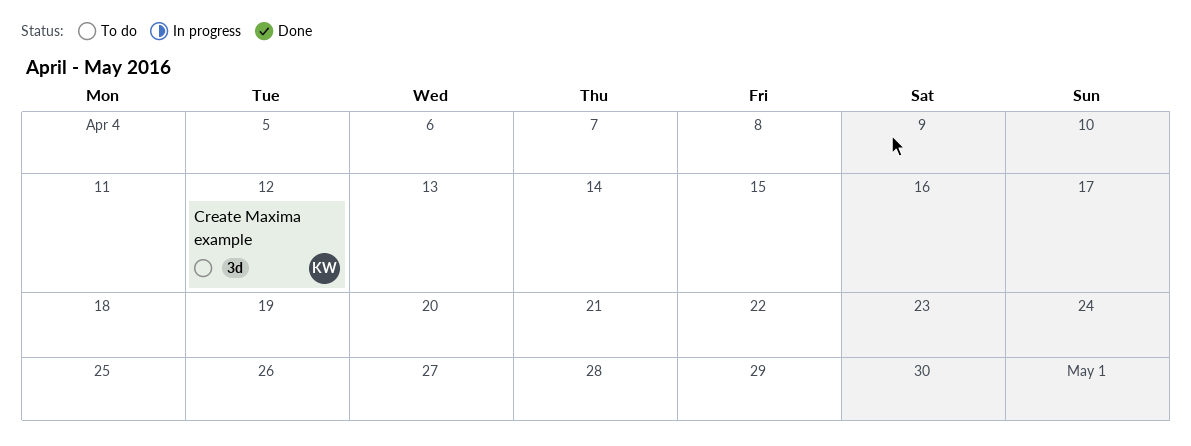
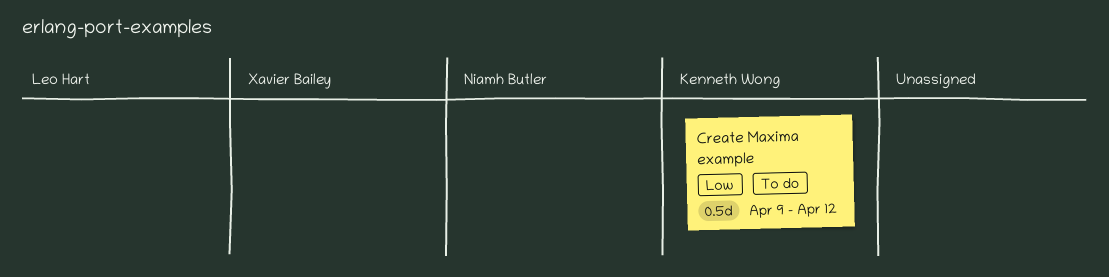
Create Maxima example, estimate: 3d -> 0.5d

